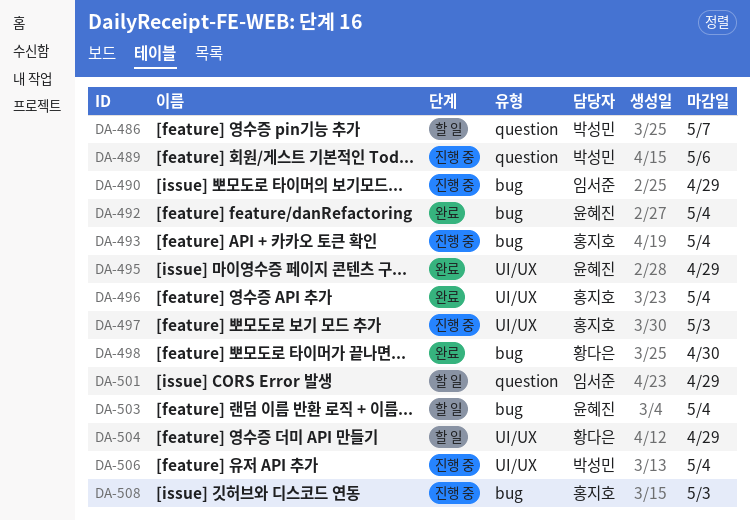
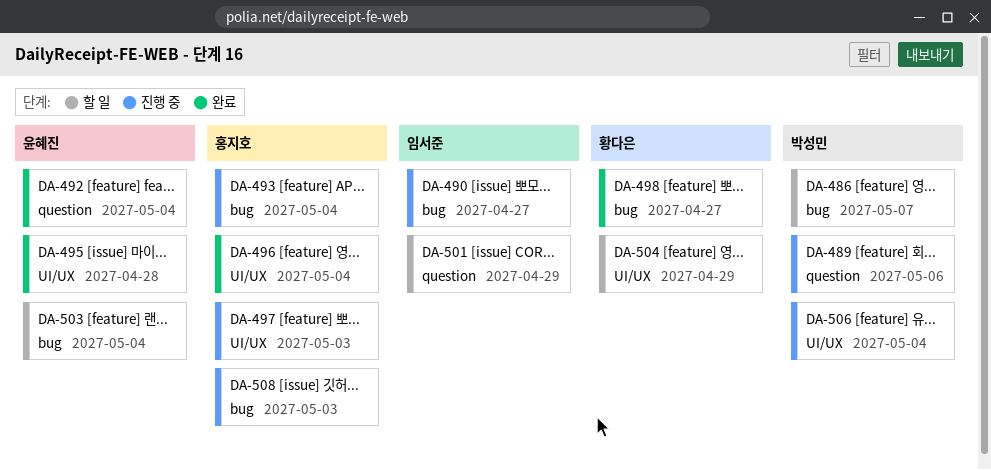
DA-486, label: question -> bug
DA-490, due: Apr 29 -> Apr 27
DA-492, label: bug -> question
DA-495, due: Apr 29 -> Apr 28
DA-498, due: Apr 30 -> Apr 27

